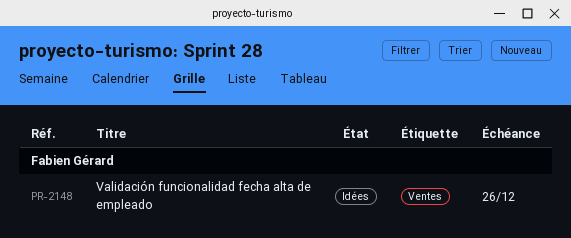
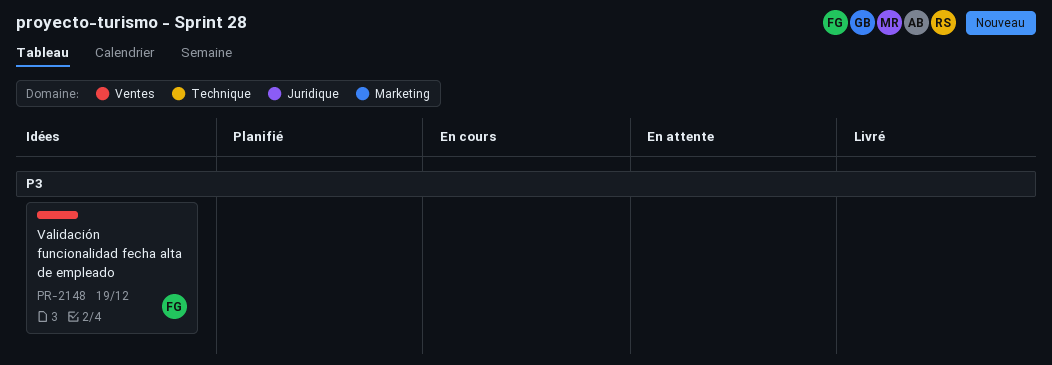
PR-2148, due: Dec 26 -> Dec 19

